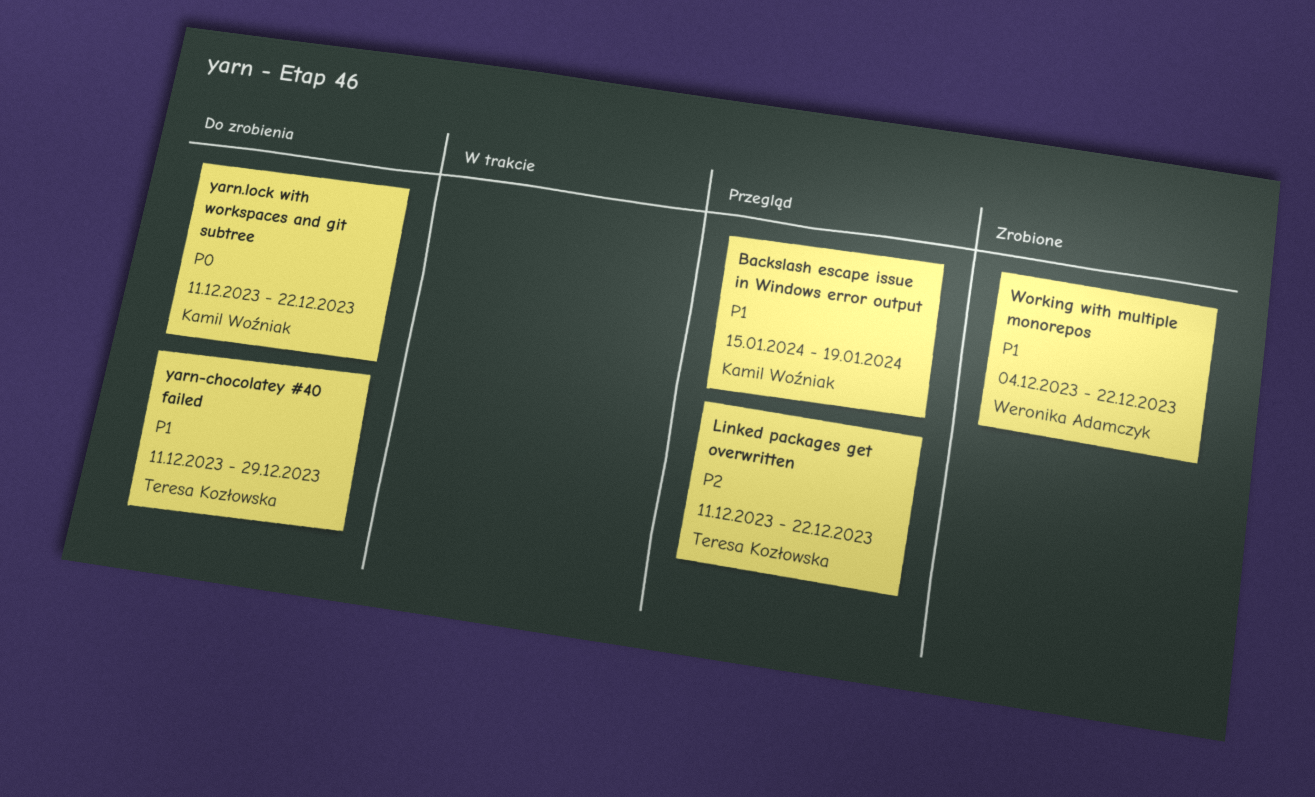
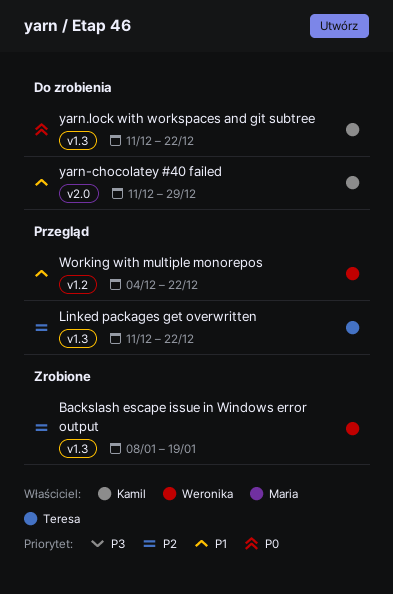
Backslash escape issue in Windows error output, status: Przegląd -> Zrobione
Backslash escape issue in Windows error output, owner: Kamil Woźniak -> Weronika Adamczyk
Backslash escape issue in Windows error output, priority: P1 -> P2
Backslash escape issue in Windows error output, start: Jan 15 -> Jan 8
Working with multiple monorepos, status: Zrobione -> Przegląd
yarn-chocolatey #40 failed, owner: Teresa Kozłowska -> Kamil Woźniak

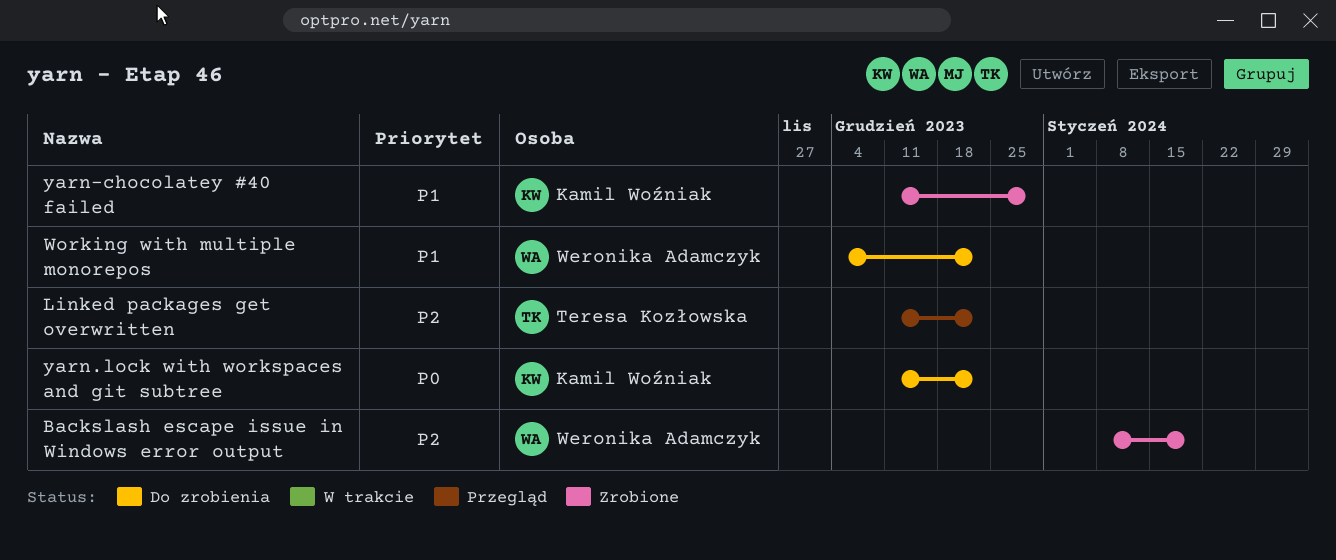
Working with multiple monorepos, status: Przegląd -> Do zrobienia
yarn-chocolatey #40 failed, status: Do zrobienia -> Zrobione

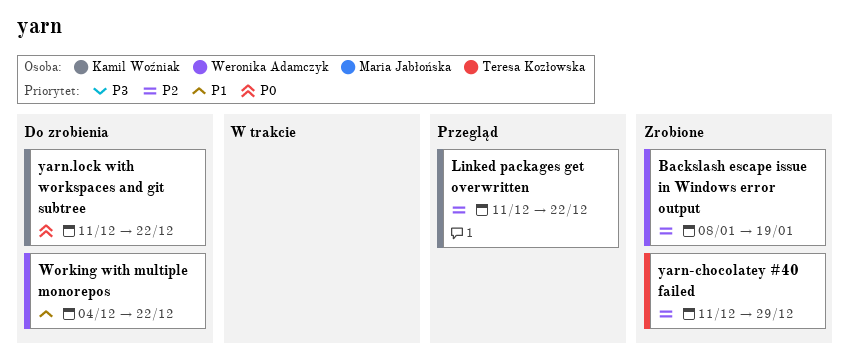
Linked packages get overwritten, owner: Teresa Kozłowska -> Kamil Woźniak
yarn-chocolatey #40 failed, owner: Kamil Woźniak -> Teresa Kozłowska
yarn-chocolatey #40 failed, priority: P1 -> P2

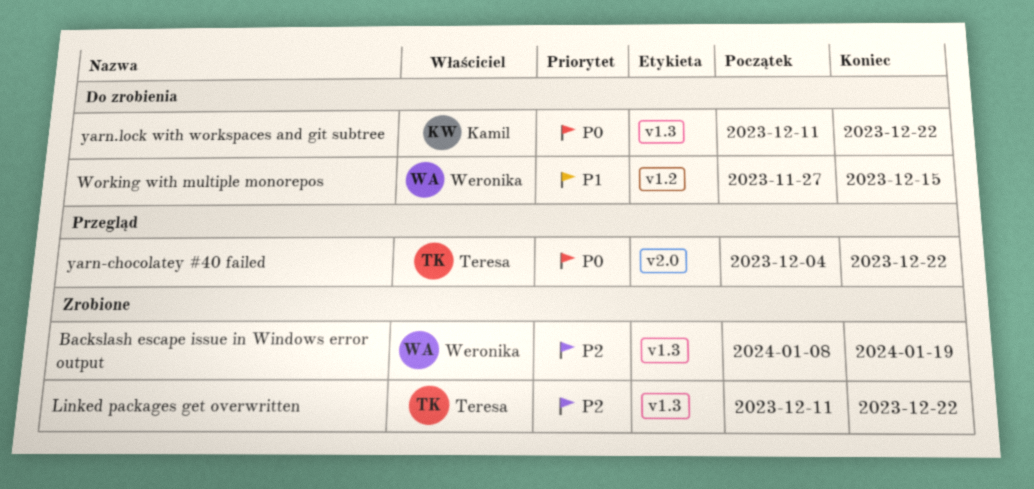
Linked packages get overwritten, status: Przegląd -> Zrobione
Linked packages get overwritten, owner: Kamil Woźniak -> Teresa Kozłowska
Working with multiple monorepos, start: Dec 4 -> Nov 27
Working with multiple monorepos, due: Dec 22 -> Dec 15
yarn-chocolatey #40 failed, status: Zrobione -> Przegląd
yarn-chocolatey #40 failed, priority: P2 -> P0
yarn-chocolatey #40 failed, start: Dec 11 -> Dec 4
yarn-chocolatey #40 failed, due: Dec 29 -> Dec 22

